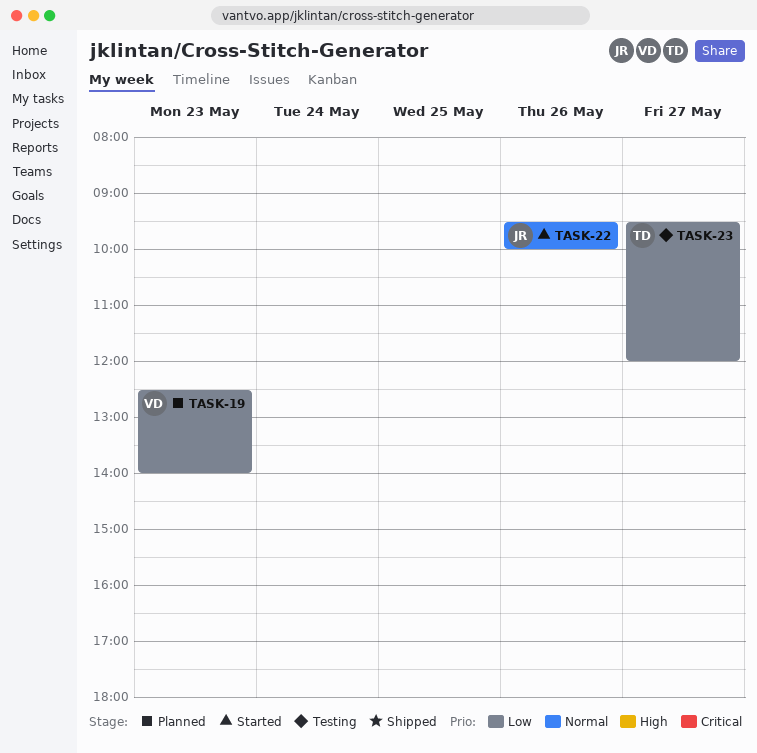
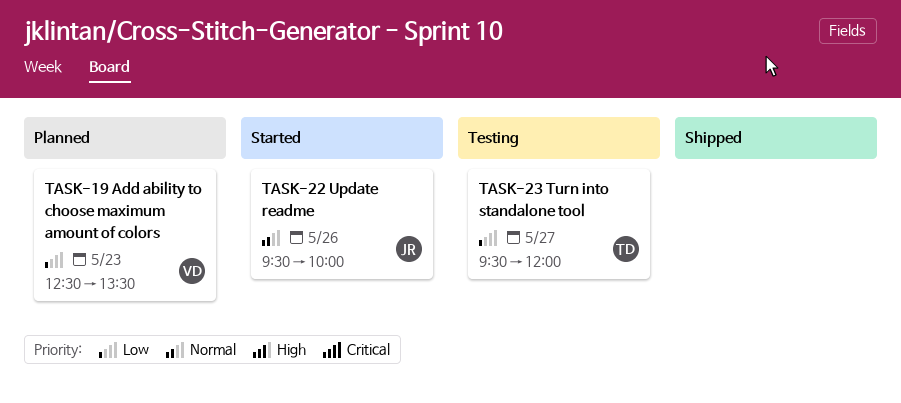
TASK-19, ends: 14:00 -> 13:30

